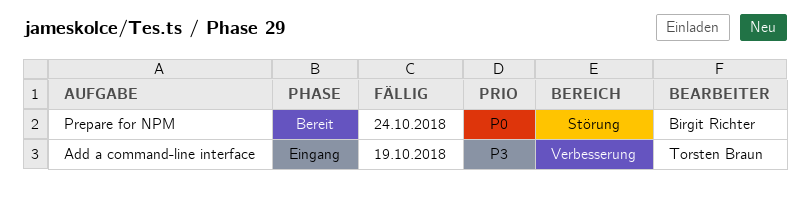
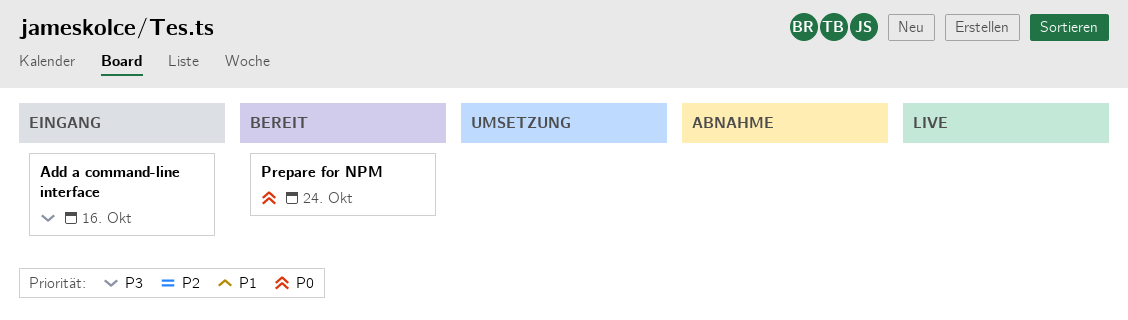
Add a command-line interface, due: Oct 19 -> Oct 16

